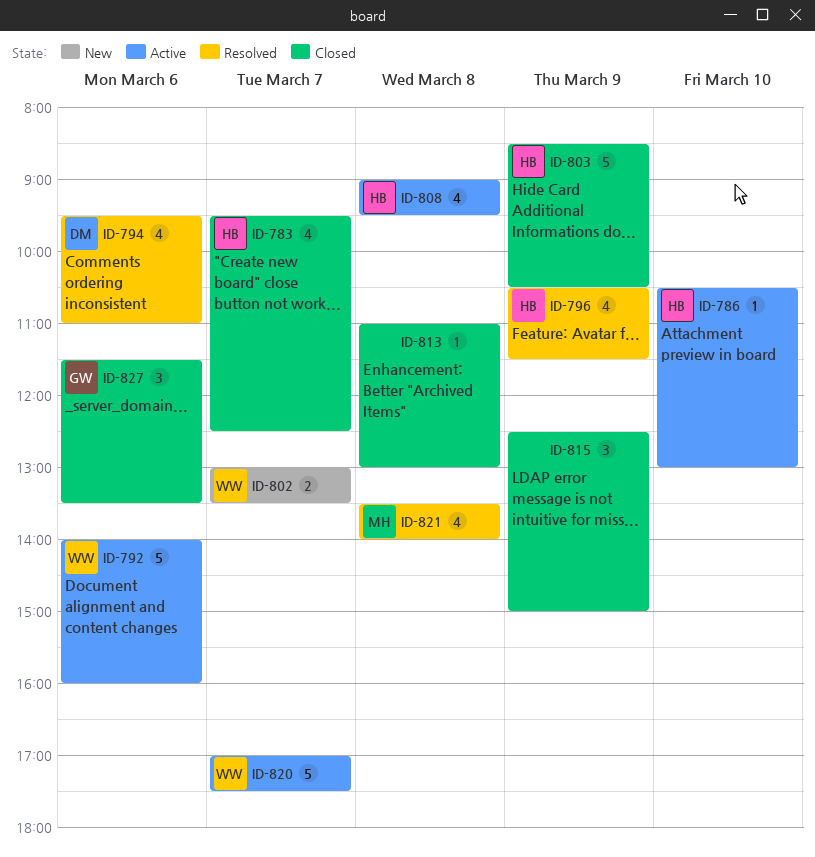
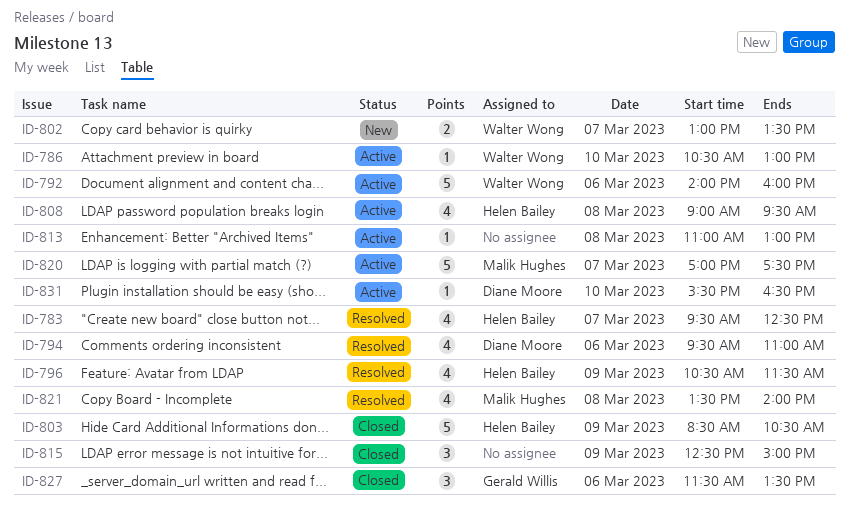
ID-783, status: Closed -> Resolved
ID-786, owner: Helen Bailey -> Walter Wong
ID-813, status: Closed -> Active
ID-820, owner: Walter Wong -> Malik Hughes
ID-831: none -> present

